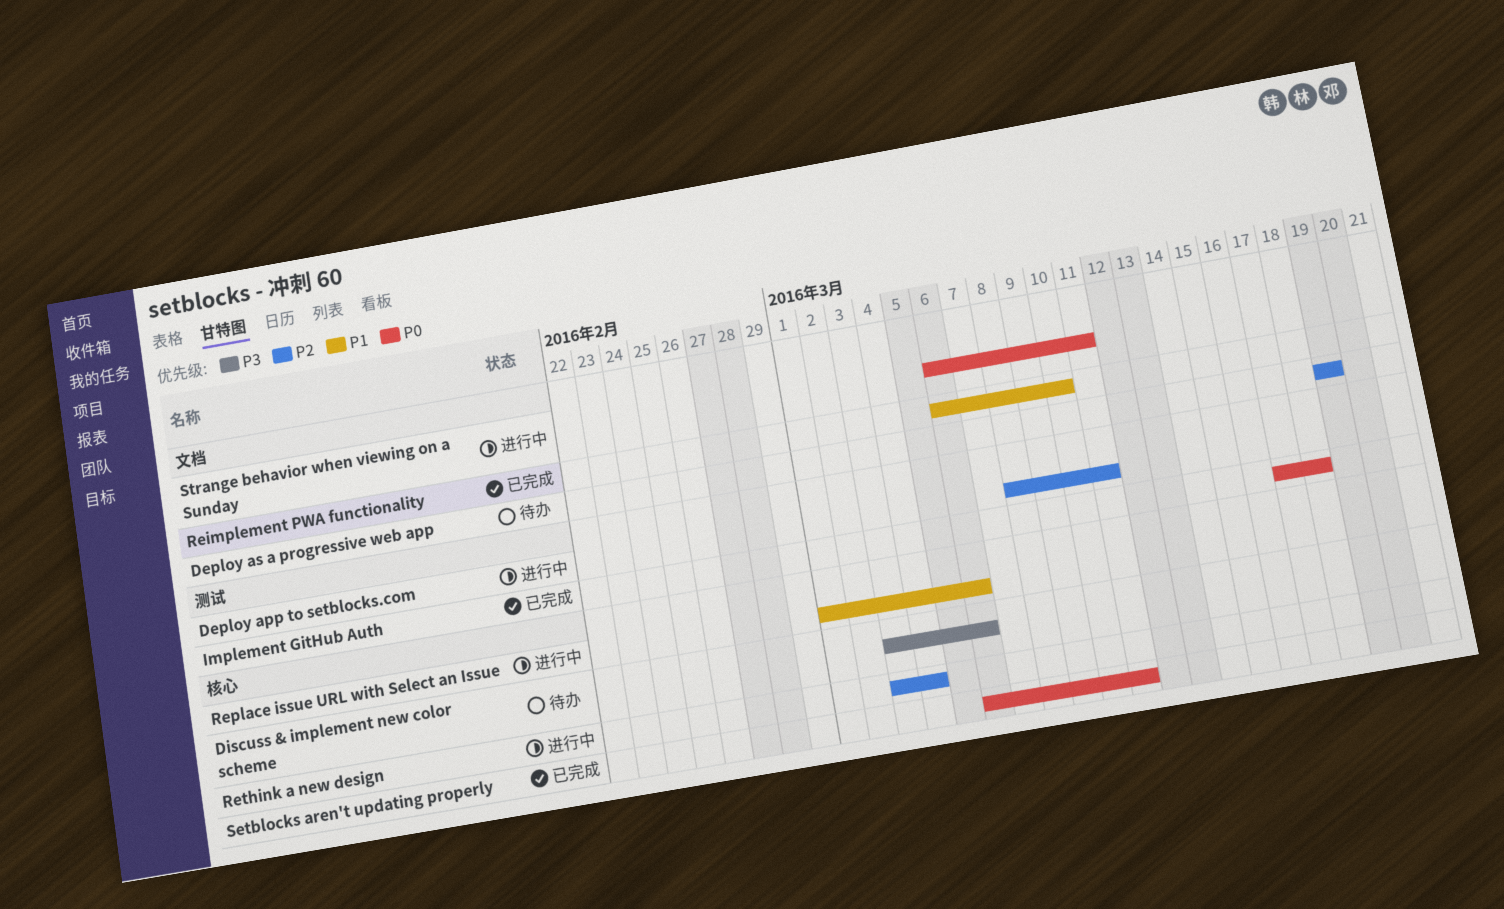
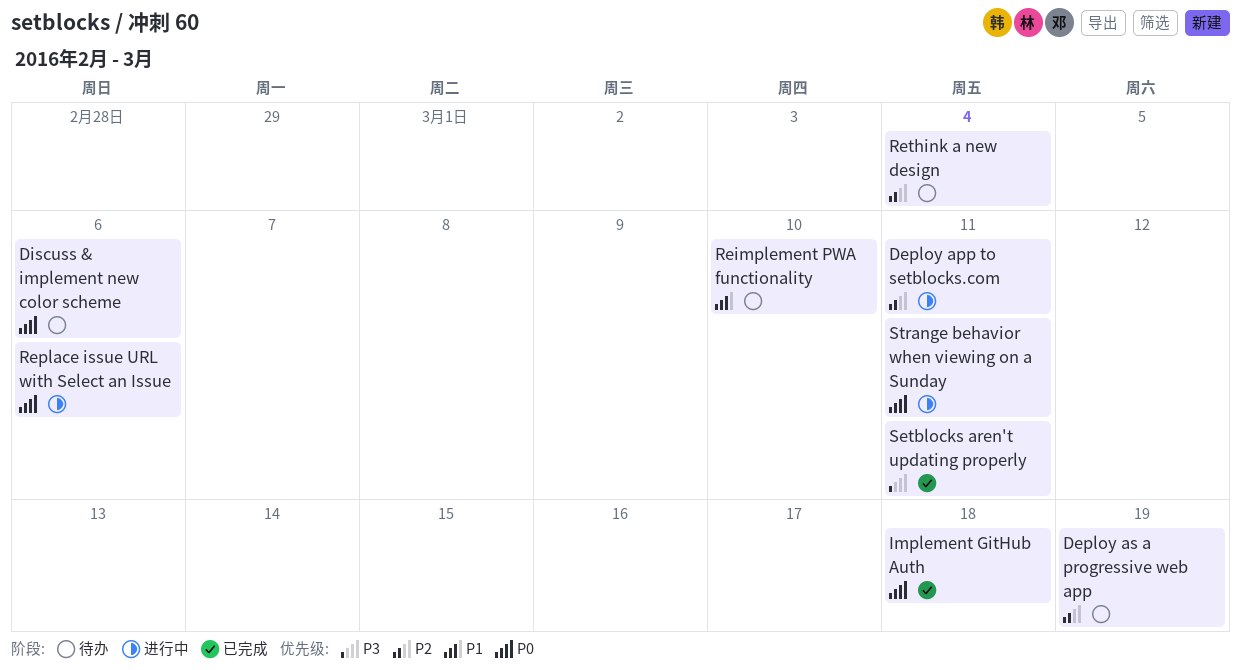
Discuss & implement new color scheme, priority: P3 -> P0
Reimplement PWA functionality, status: 已完成 -> 待办
Replace issue URL with Select an Issue, priority: P1 -> P0
Rethink a new design, status: 进行中 -> 待办
Setblocks aren't updating properly, priority: P0 -> P3

